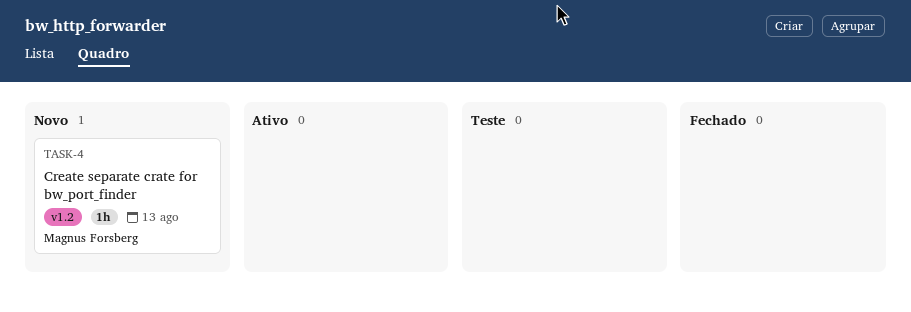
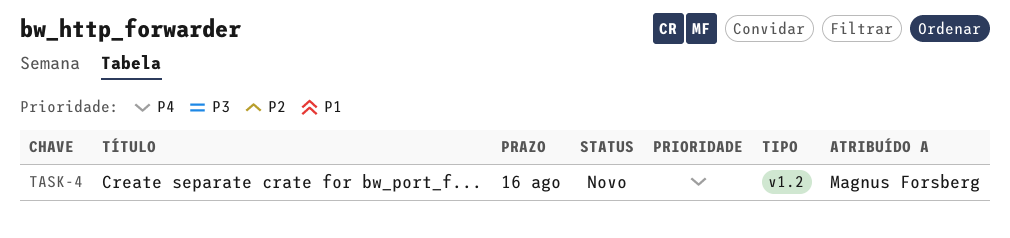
TASK-4, due: Aug 13 -> Aug 16

